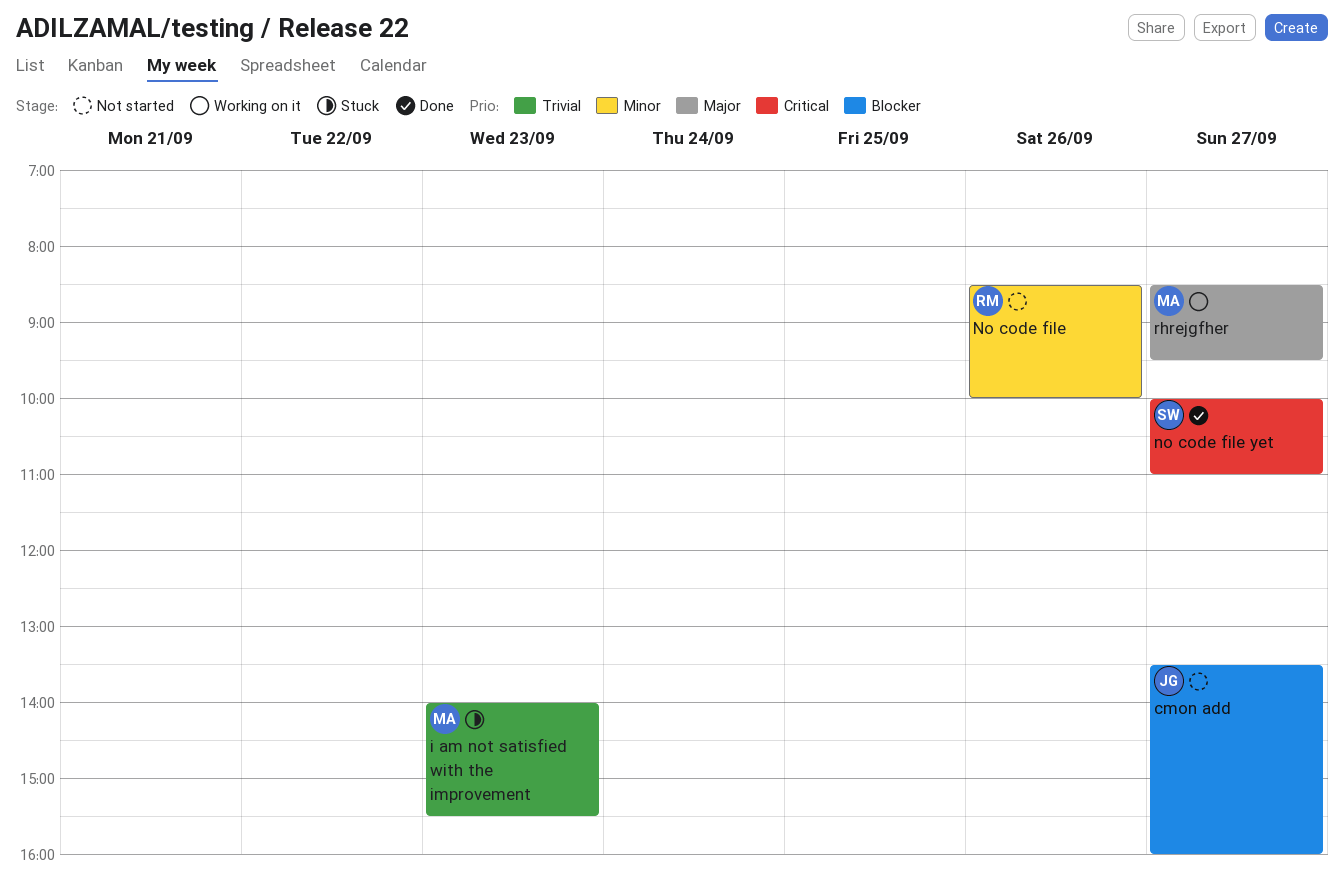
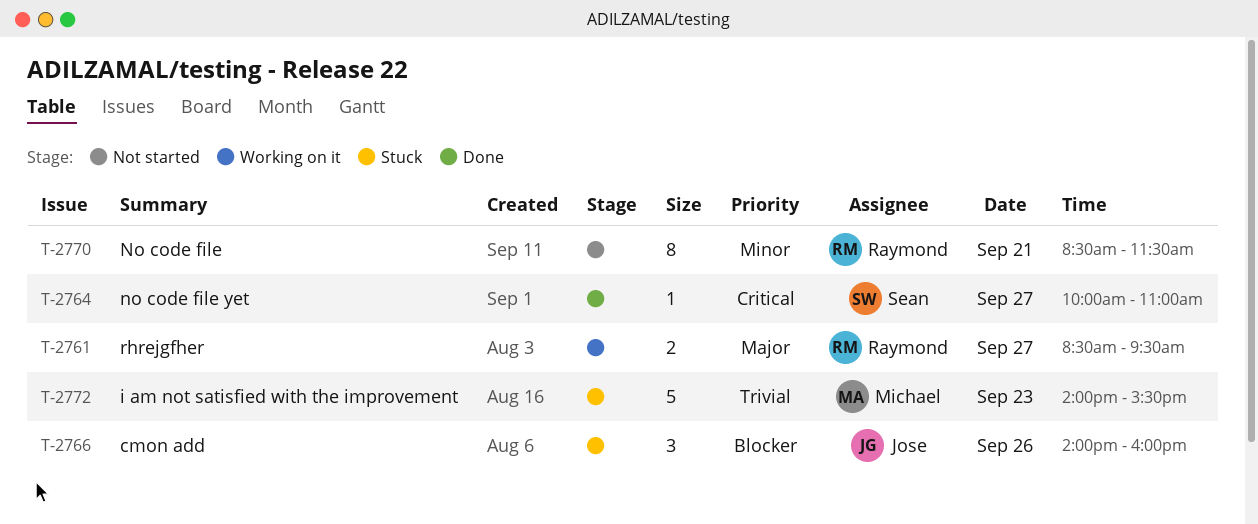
cmon add, status: Not started -> Stuck
cmon add, day: Sep 27 -> Sep 26
cmon add, begins: 13:30 -> 14:00
No code file, day: Sep 26 -> Sep 21
No code file, ends: 10:00 -> 11:30
rhrejgfher, owner: Michael -> Raymond

